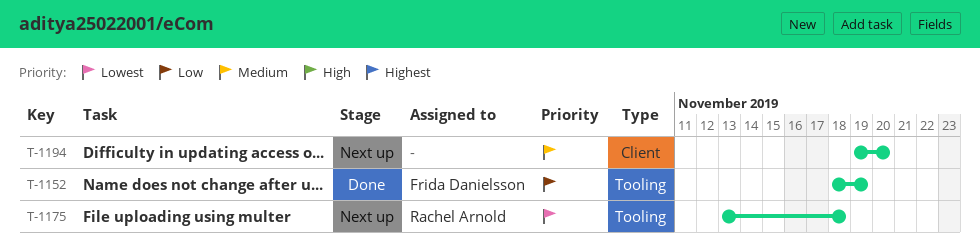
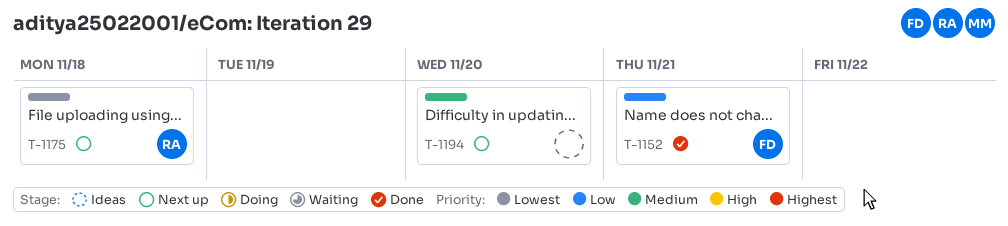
T-1152, due: Nov 19 -> Nov 21

